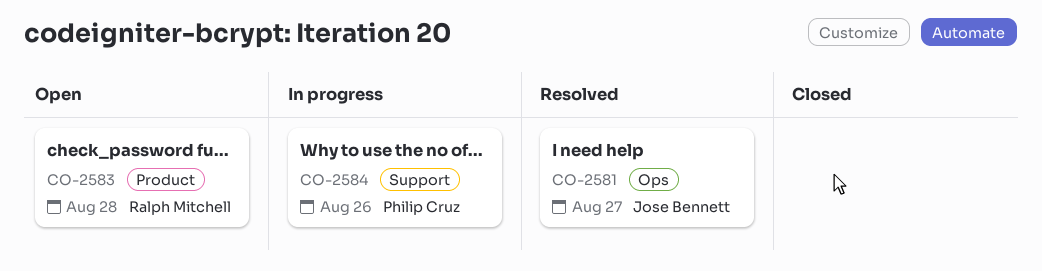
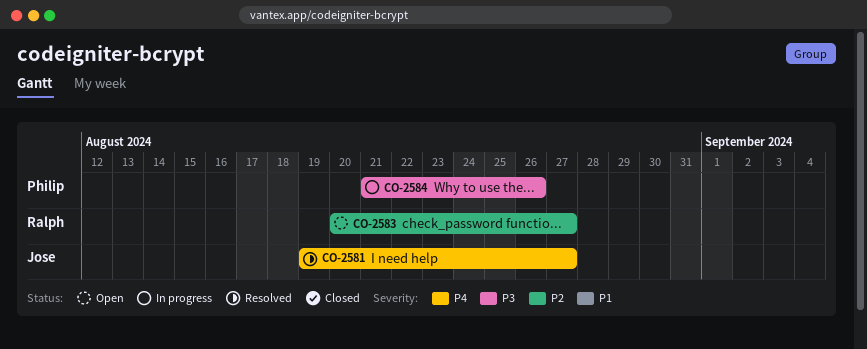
CO-2583, due: Aug 28 -> Aug 27

